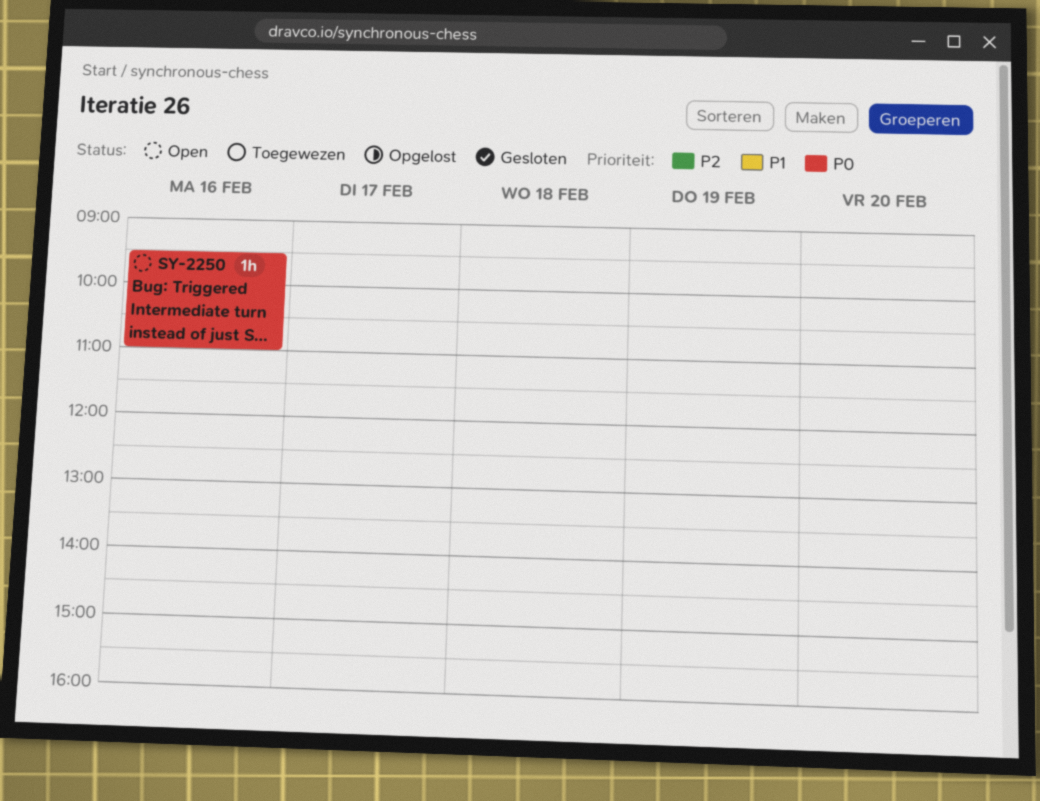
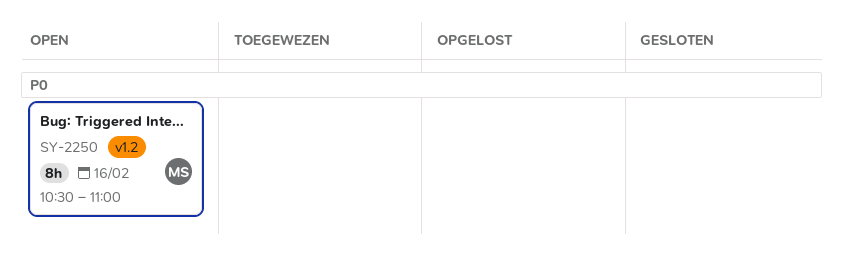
SY-2250, estimate: 1h -> 8h
SY-2250, begins: 09:30 -> 10:30

